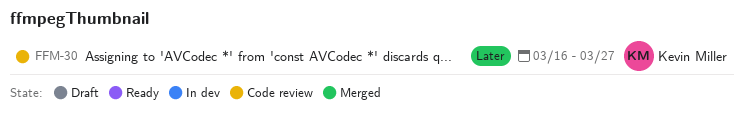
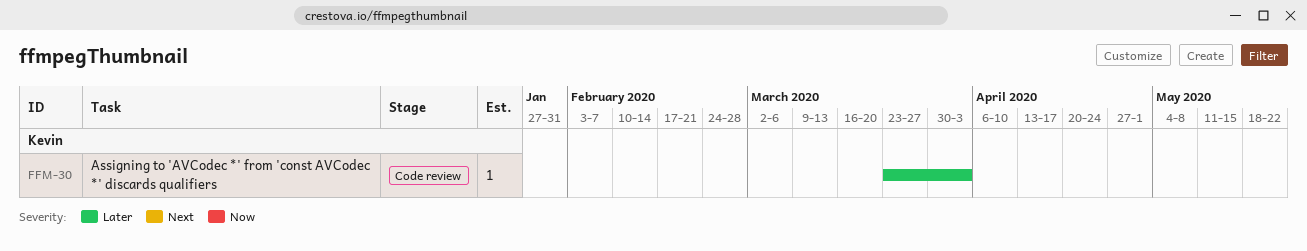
FFM-30, start: Mar 16 -> Mar 23
FFM-30, due: Mar 27 -> Apr 3

